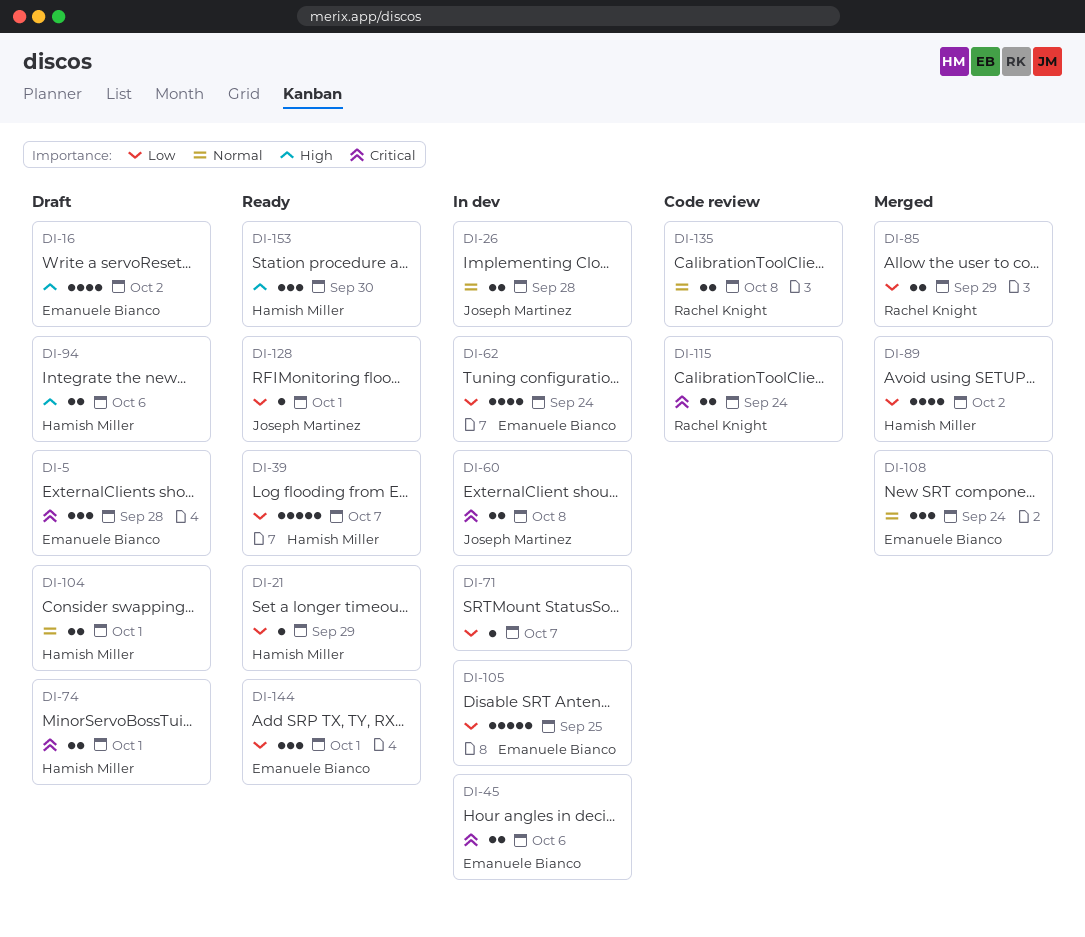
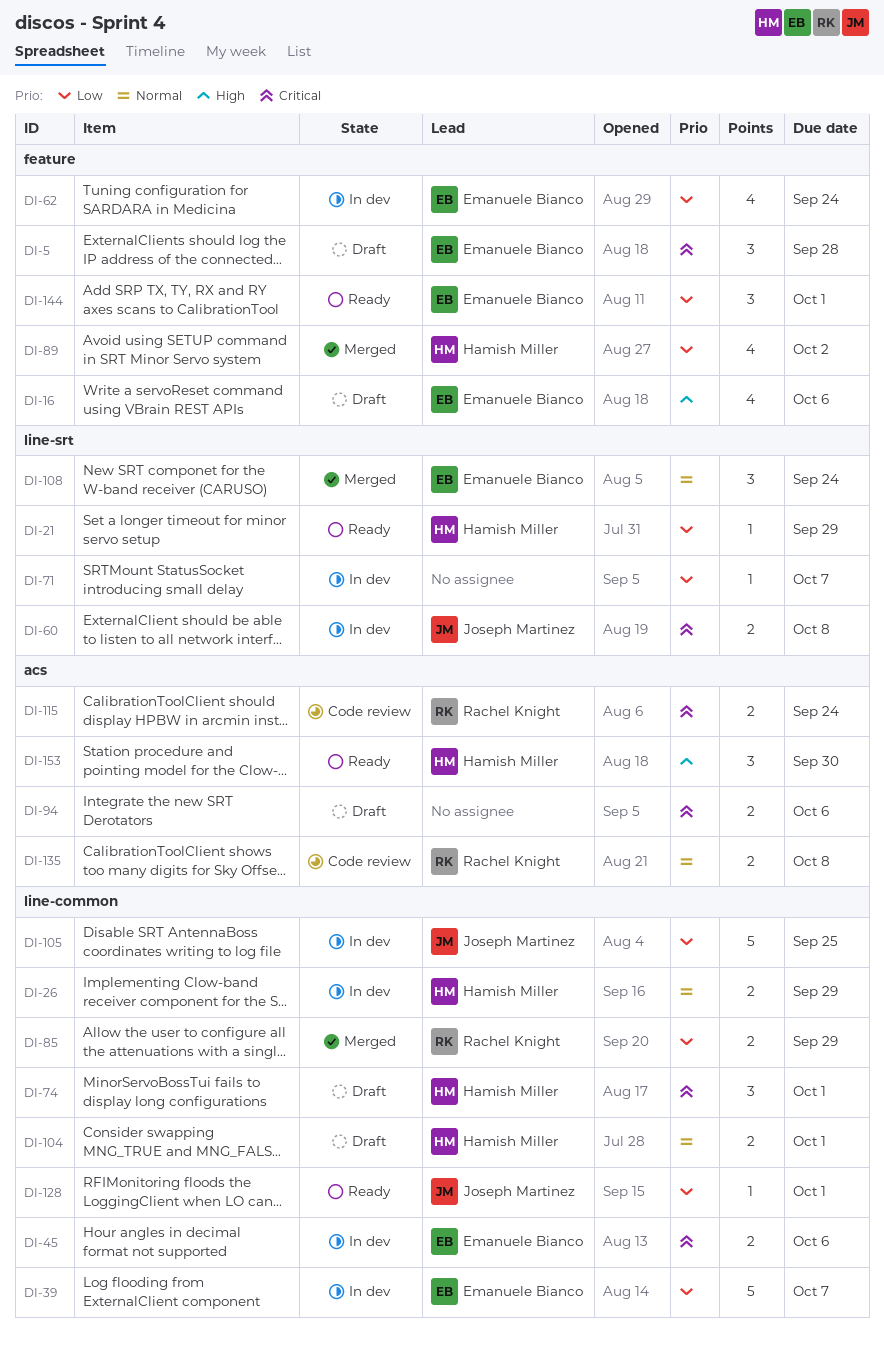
DI-16, due: Oct 2 -> Oct 6
DI-26, owner: Joseph Martinez -> Hamish Miller
DI-26, due: Sep 28 -> Sep 29
DI-39, status: Ready -> In dev
DI-39, owner: Hamish Miller -> Emanuele Bianco
DI-74, estimate: 2 -> 3
DI-94, owner: Hamish Miller -> none
DI-94, priority: High -> Critical
DI-105, owner: Emanuele Bianco -> Joseph Martinez

